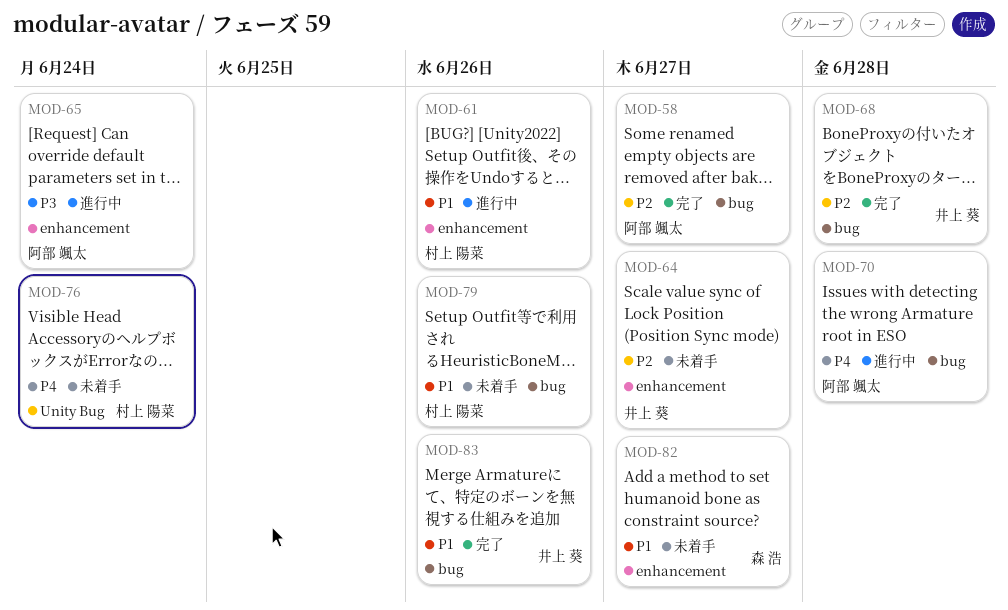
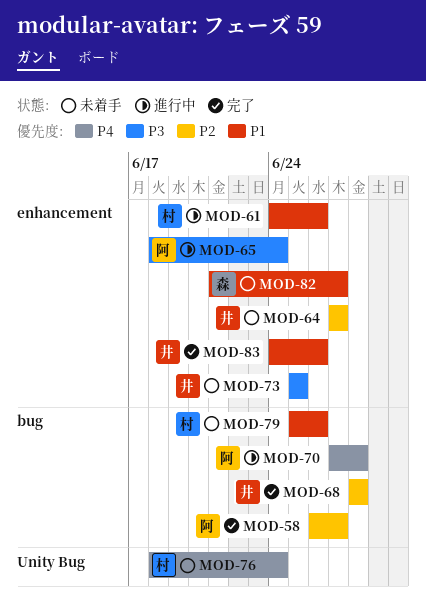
MOD-73: none -> present
MOD-83, label: bug -> enhancement

